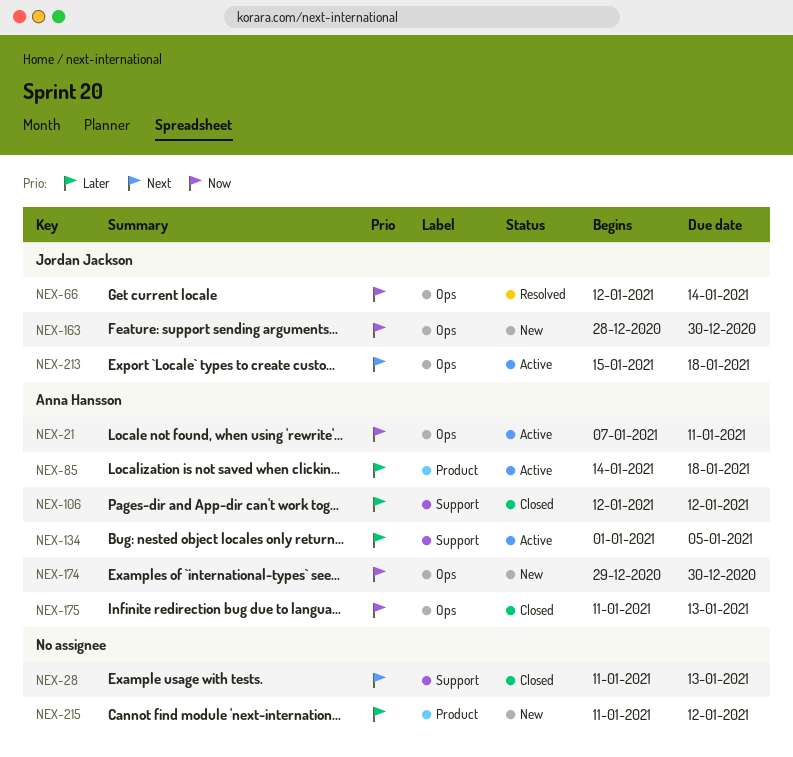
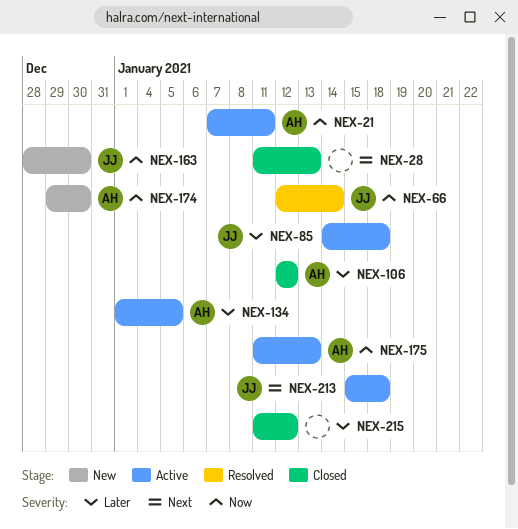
NEX-85, owner: Anna Hansson -> Jordan Jackson
NEX-175, status: Closed -> Active
NEX-215, status: New -> Closed

